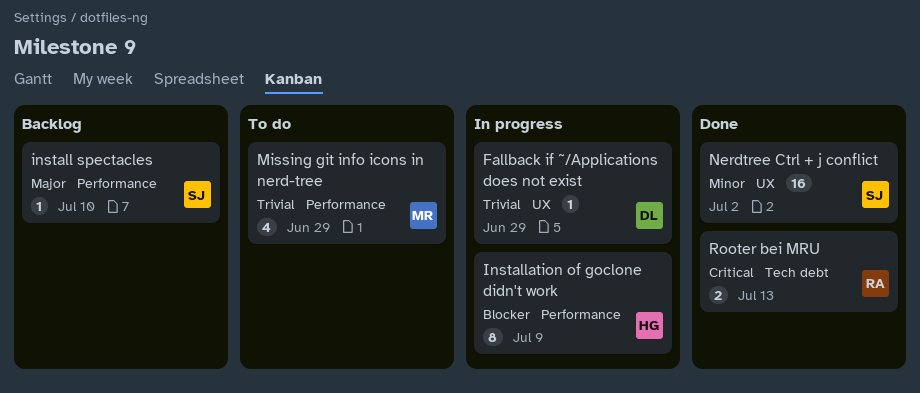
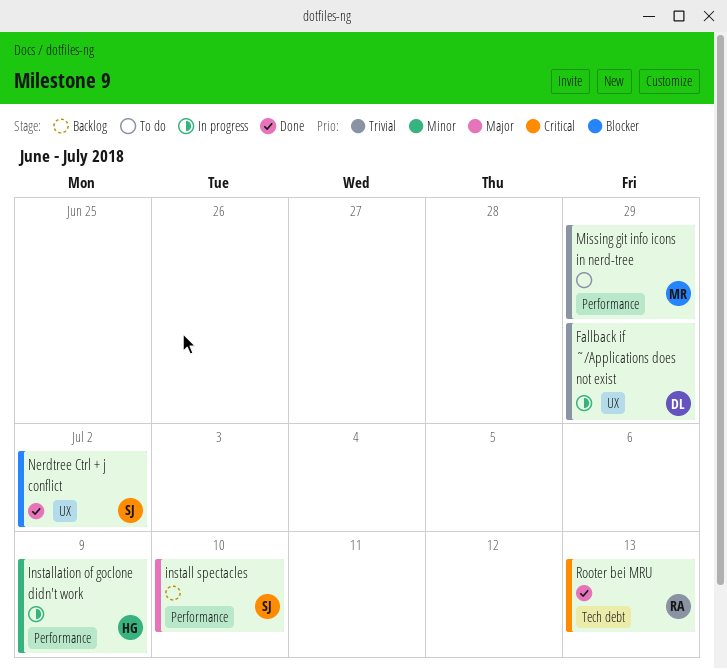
Installation of goclone didn't work, priority: Blocker -> Minor
Nerdtree Ctrl + j conflict, priority: Minor -> Blocker

